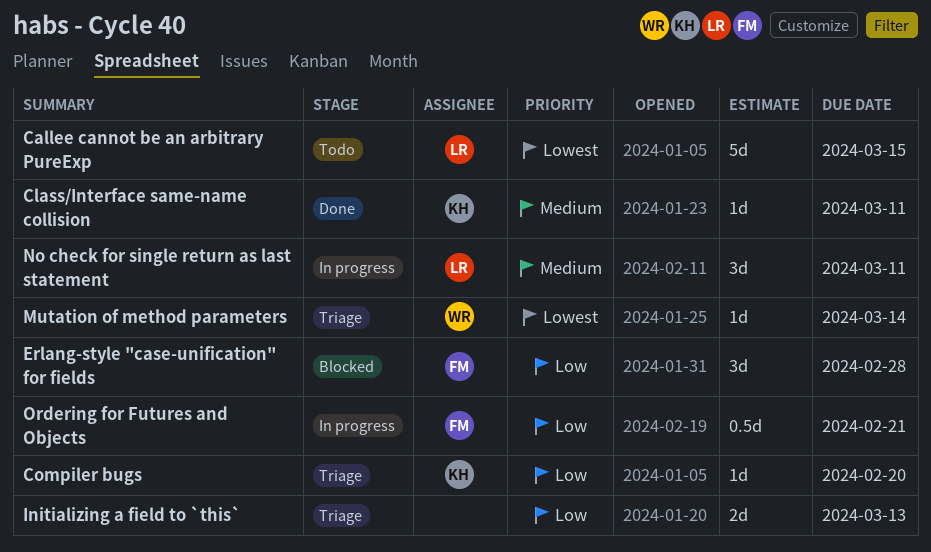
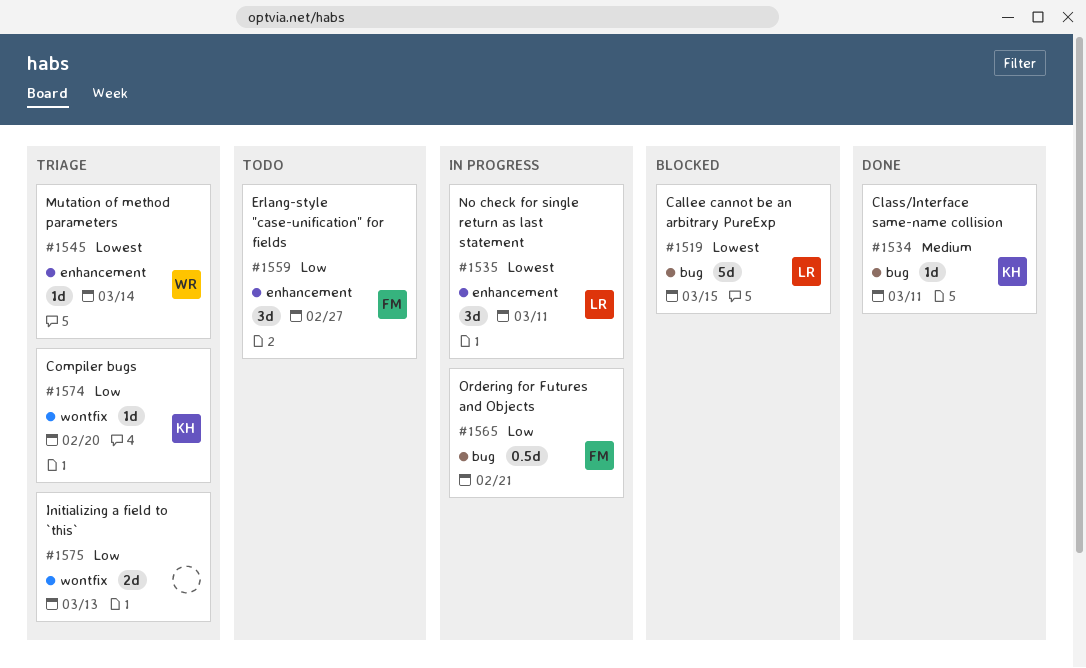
Callee cannot be an arbitrary PureExp, status: Todo -> Blocked
Erlang-style "case-unification" for fields, status: Blocked -> Todo
Erlang-style "case-unification" for fields, due: Feb 28 -> Feb 27
No check for single return as last statement, priority: Medium -> Lowest

